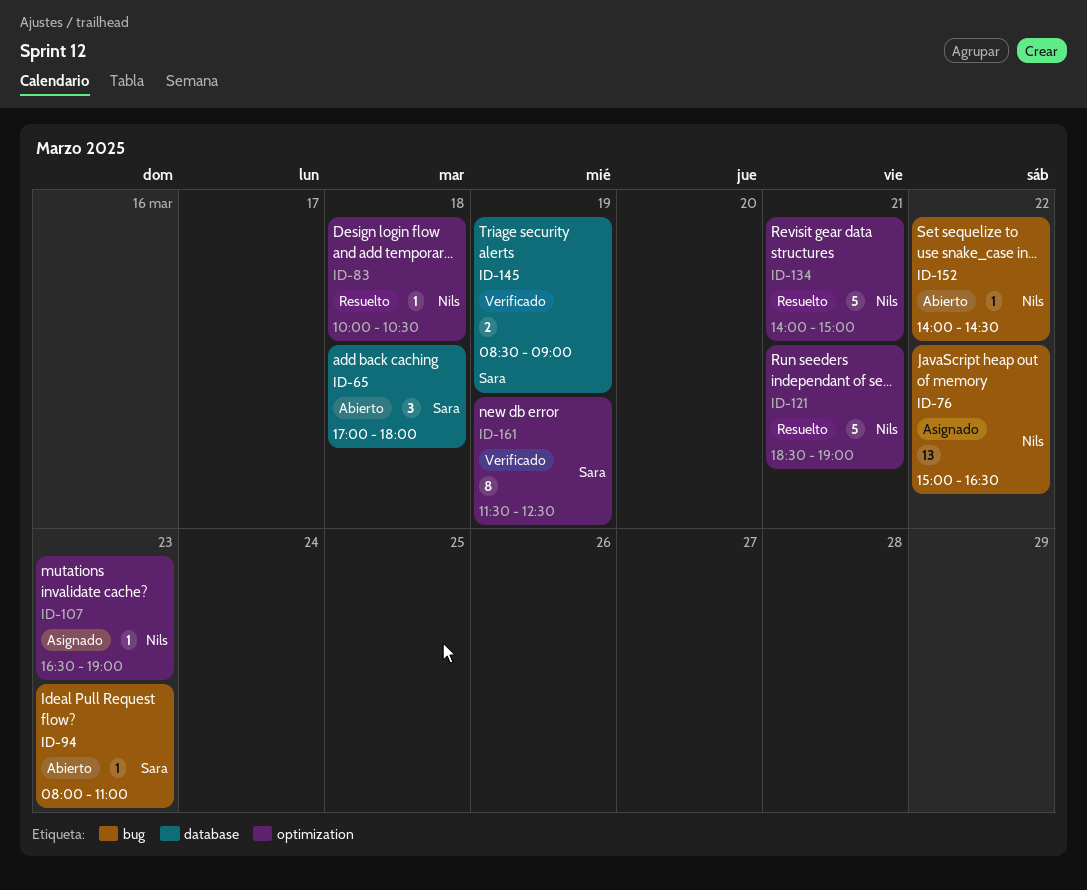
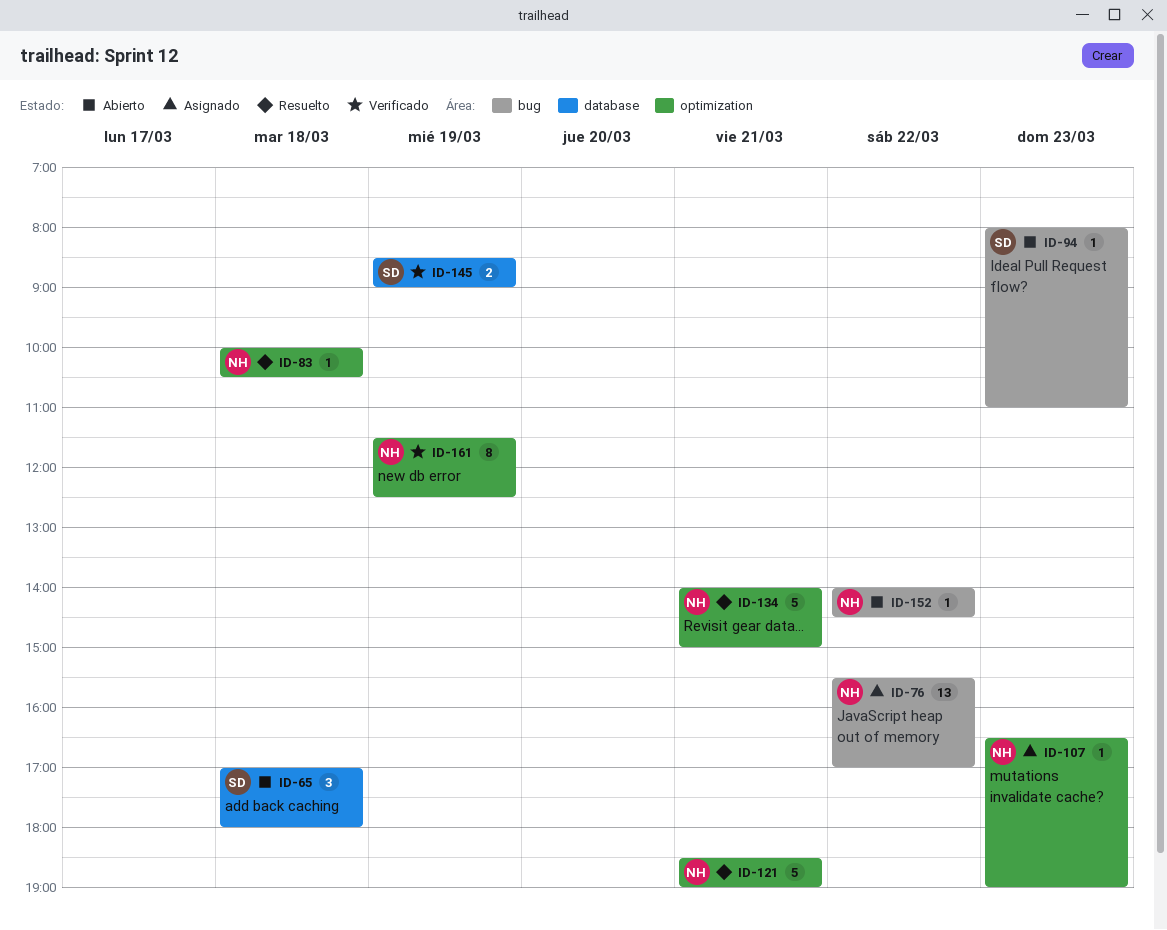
ID-76, begins: 15:00 -> 15:30
ID-76, ends: 16:30 -> 17:00
ID-161, owner: Sara -> Nils

